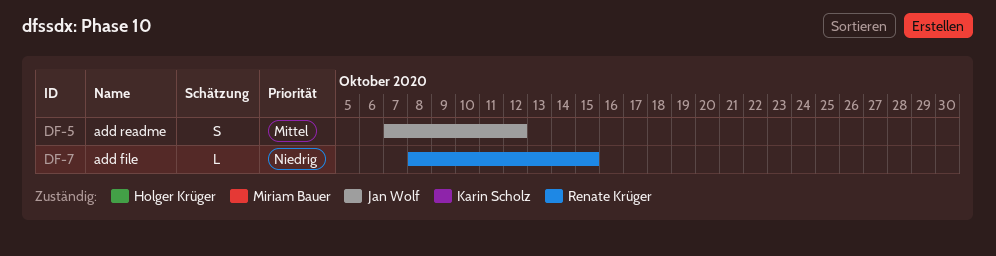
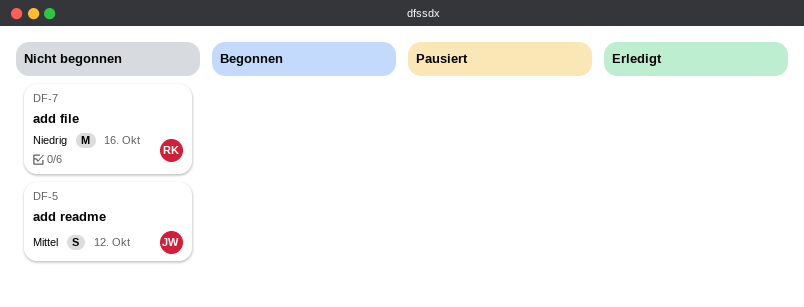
DF-7, estimate: L -> M
DF-7, due: Oct 15 -> Oct 16

